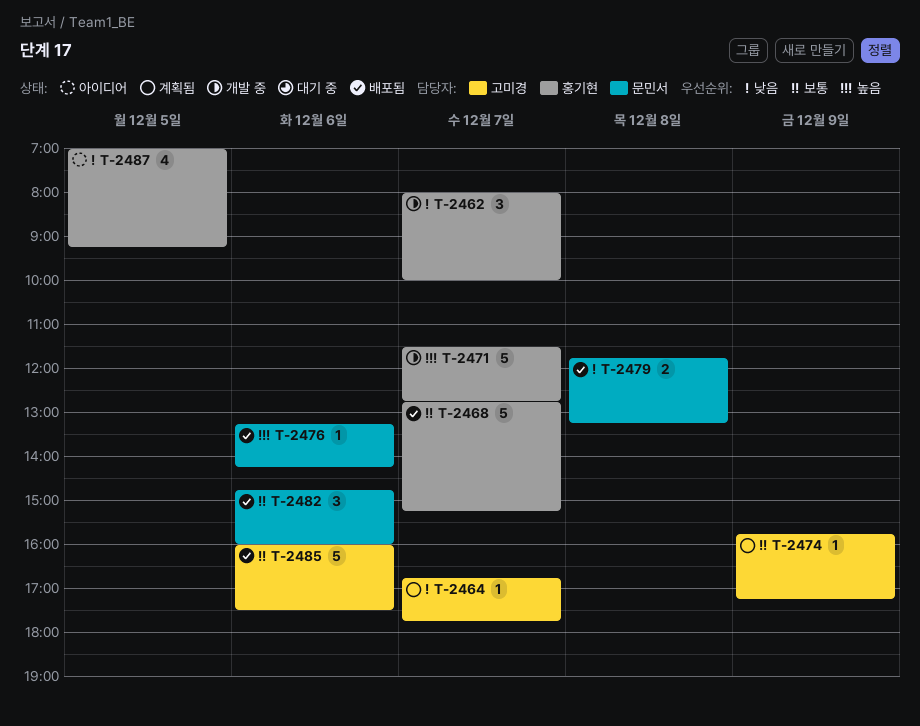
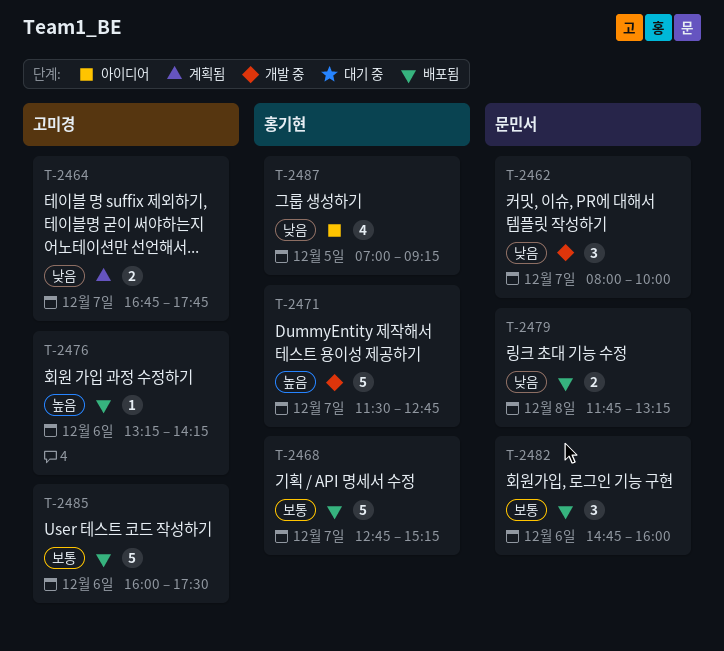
T-2462, owner: 홍기현 -> 문민서
T-2464, estimate: 1 -> 2
T-2474: present -> none
T-2476, owner: 문민서 -> 고미경

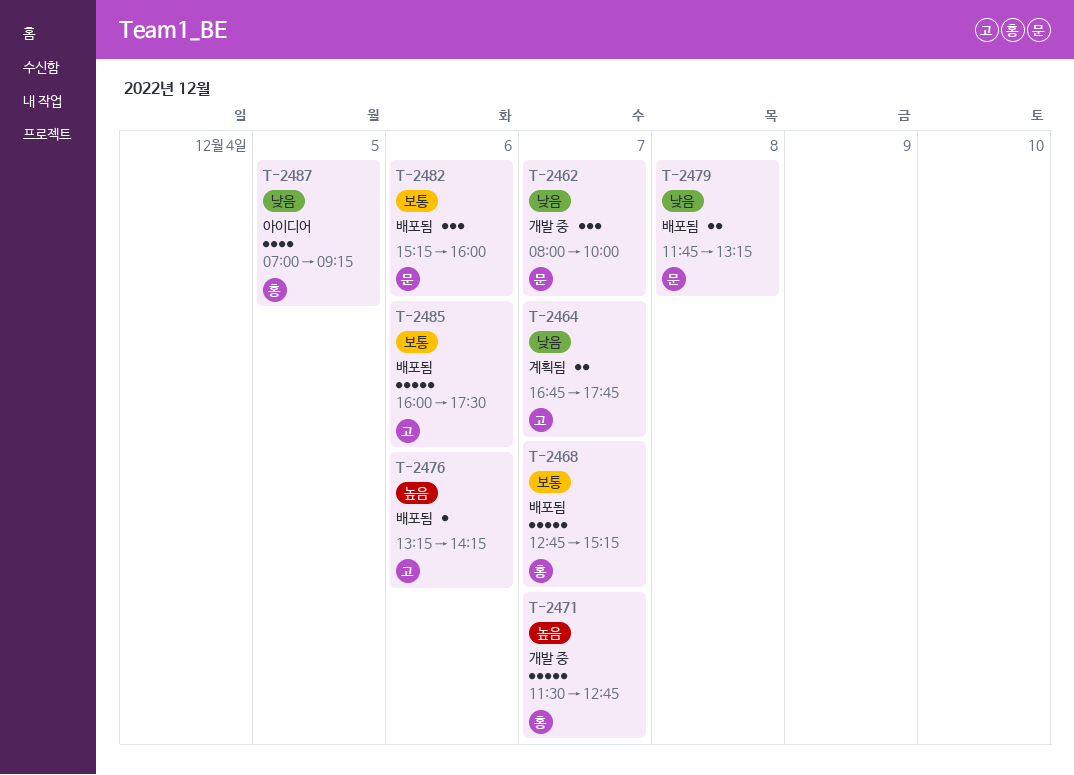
T-2482, begins: 14:45 -> 15:15

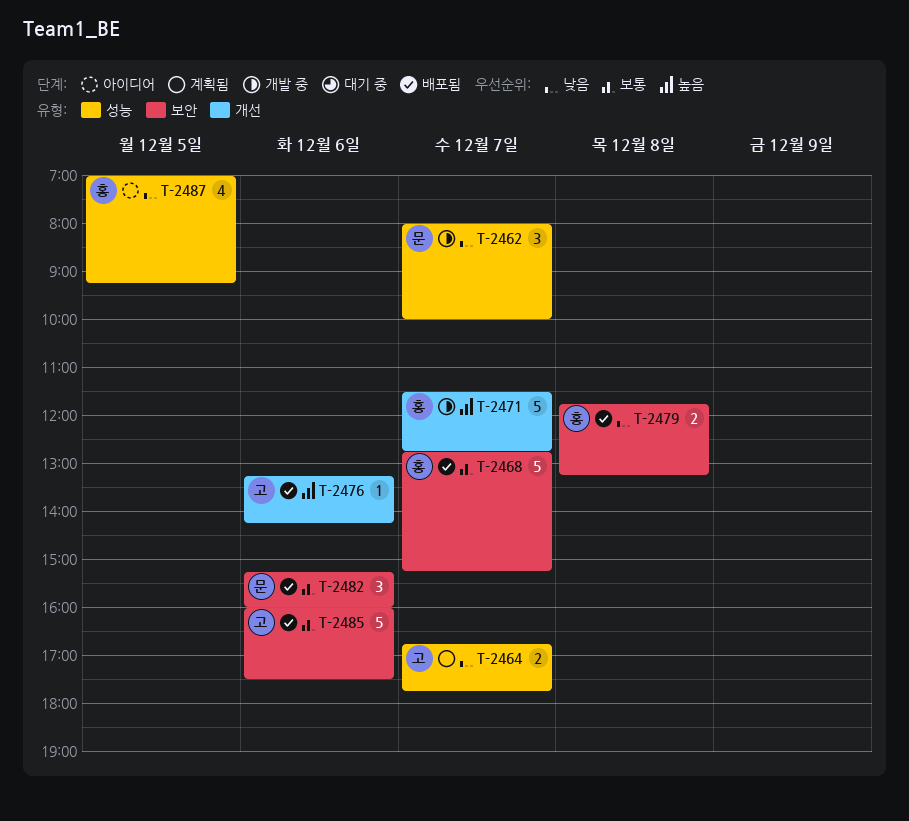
T-2479, owner: 문 -> 홍

